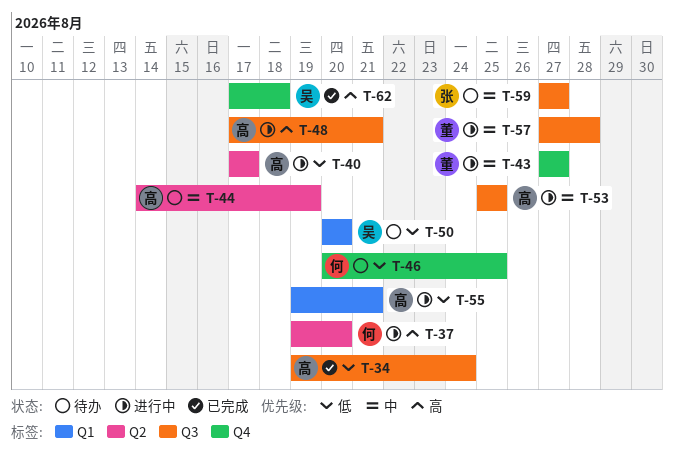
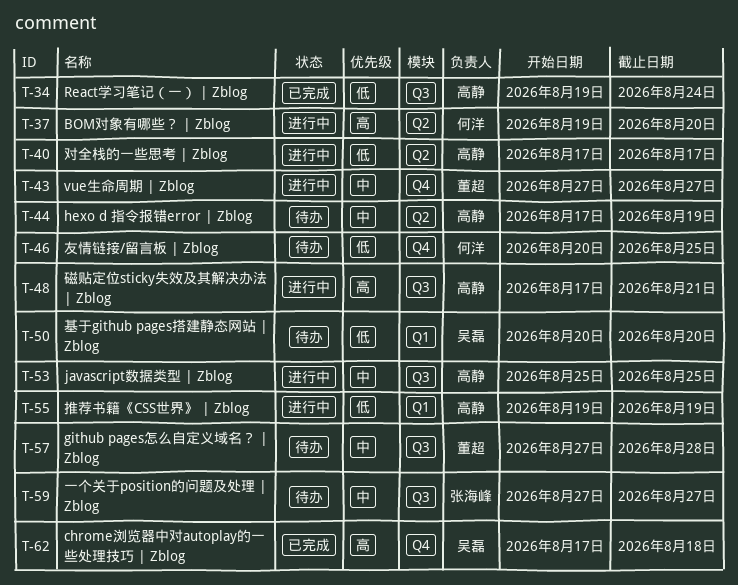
T-44, start: Aug 14 -> Aug 17
T-55, due: Aug 21 -> Aug 19
T-57, status: 进行中 -> 待办

